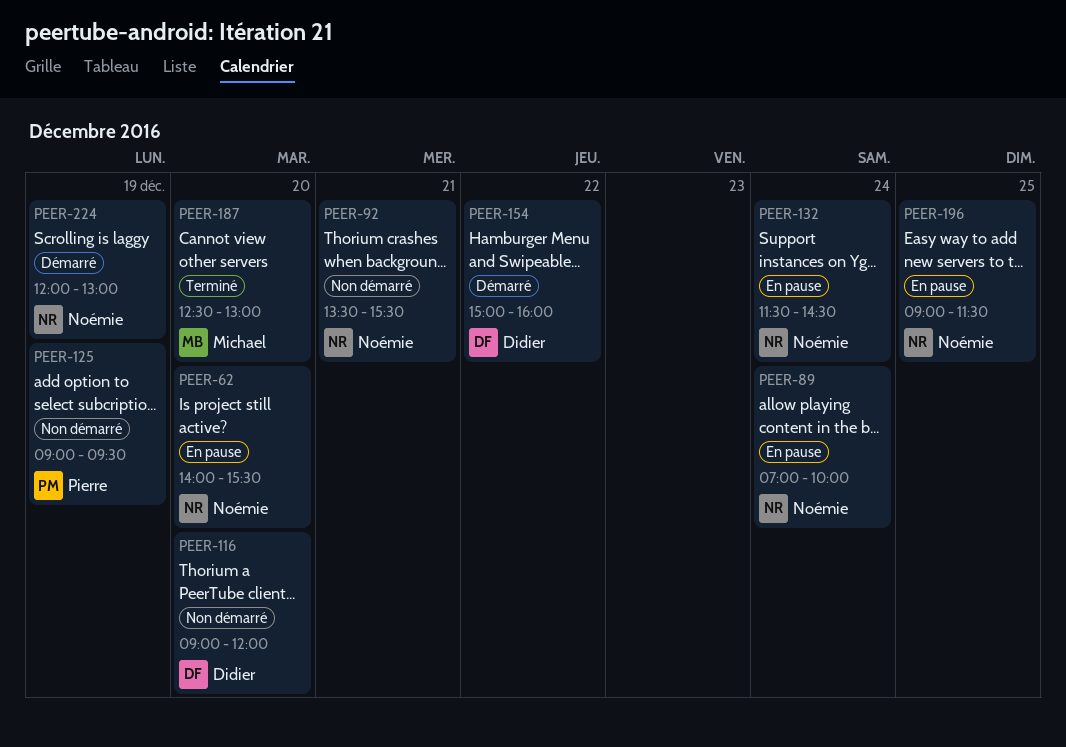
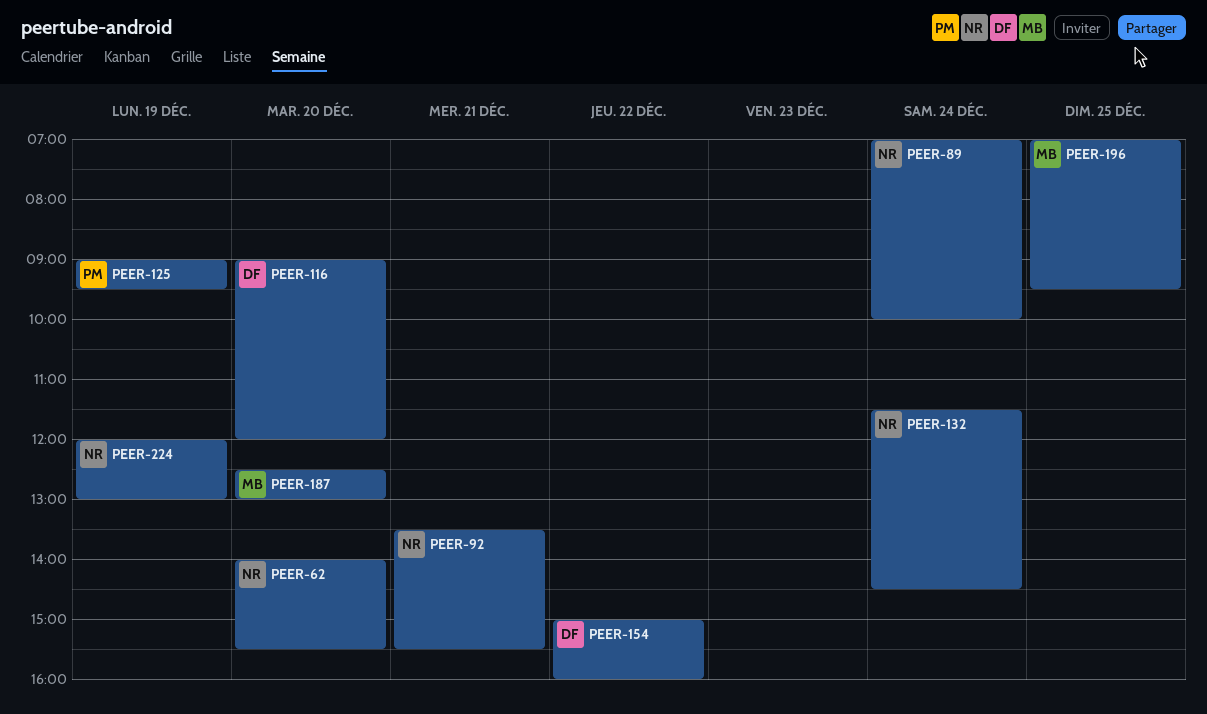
PEER-196, owner: Noémie -> Michael
PEER-196, begins: 09:00 -> 07:00
PEER-196, ends: 11:30 -> 09:30

